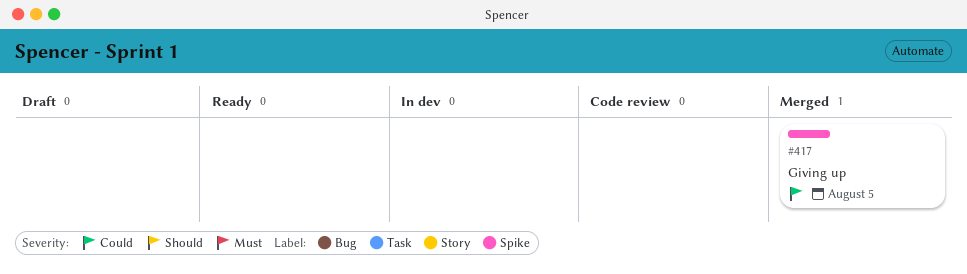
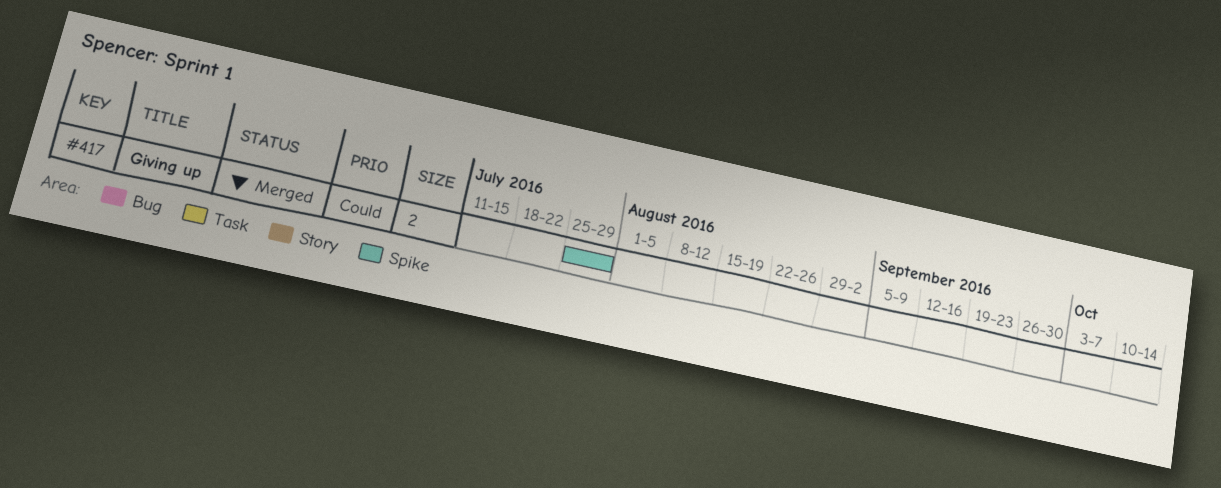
#417, due: Aug 5 -> Jul 29

